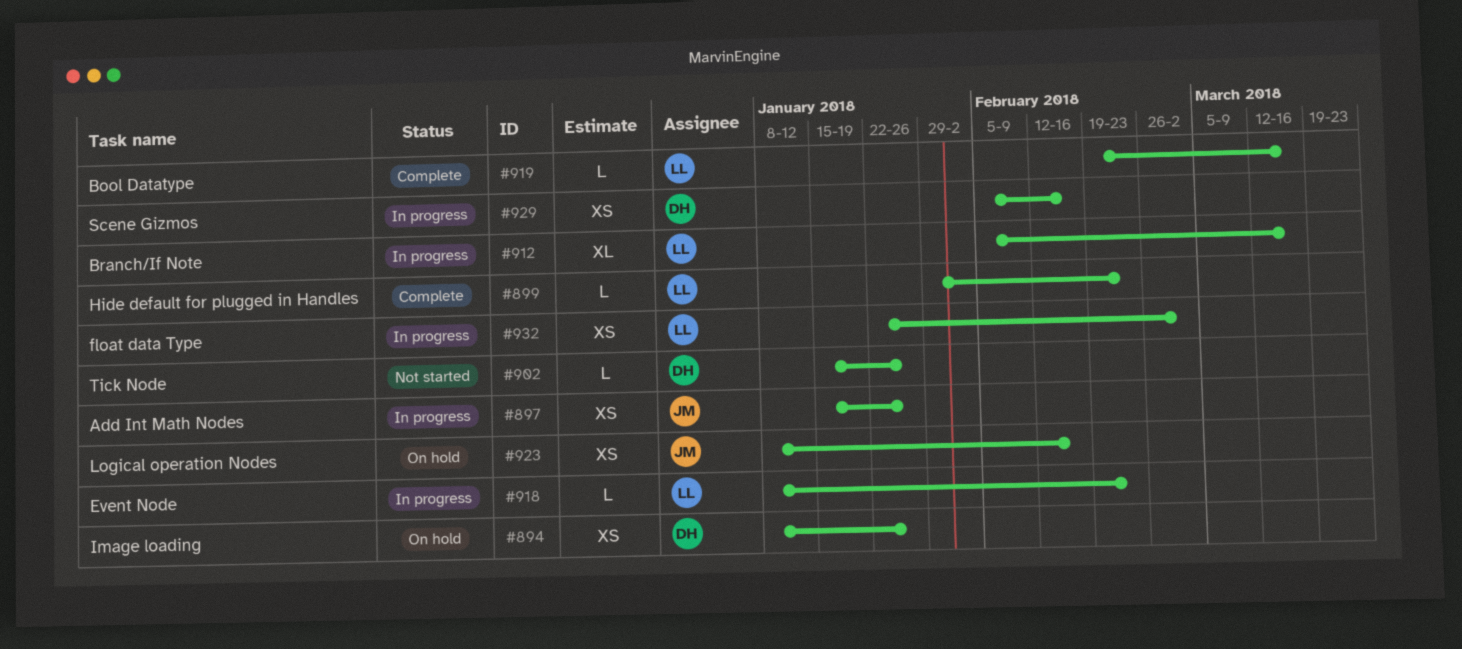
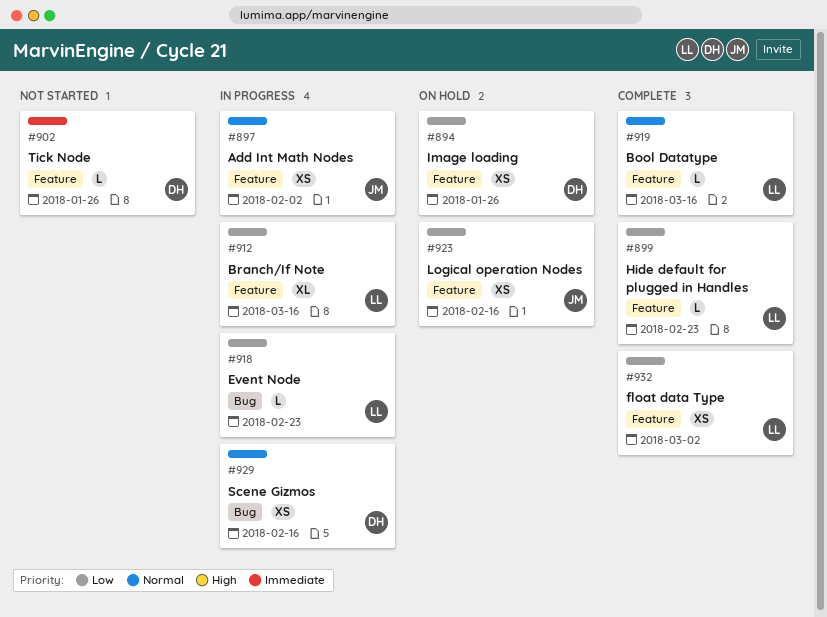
#897, due: Jan 26 -> Feb 2
#932, status: In progress -> Complete

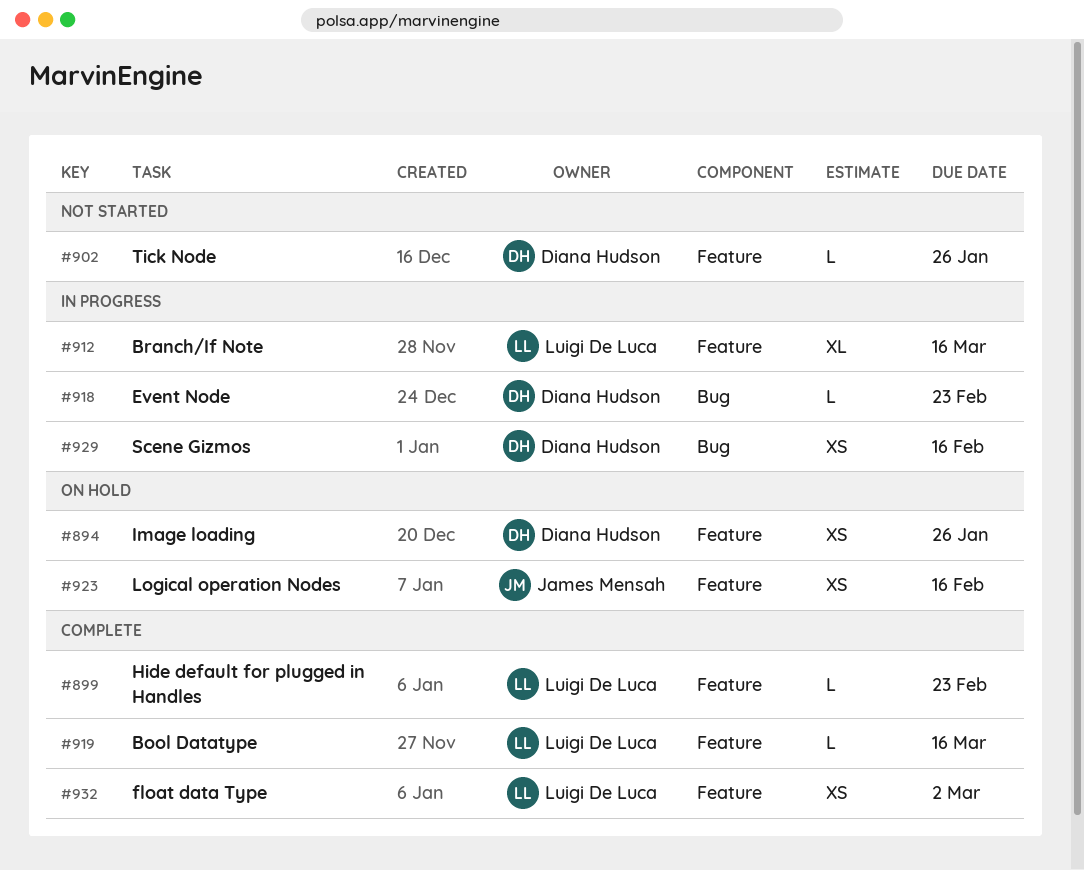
#897: present -> none
#918, owner: Luigi De Luca -> Diana Hudson

